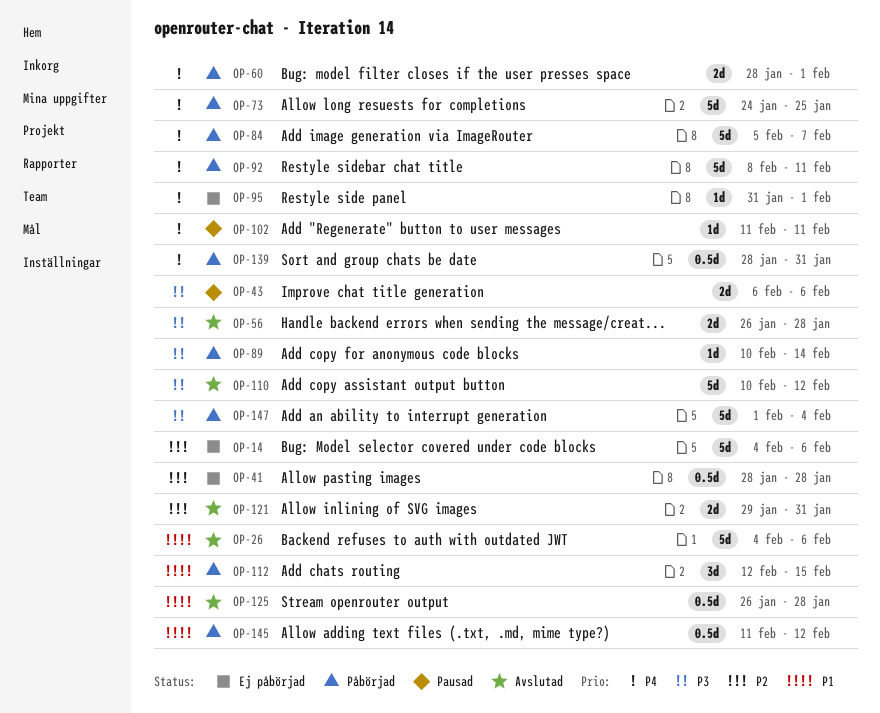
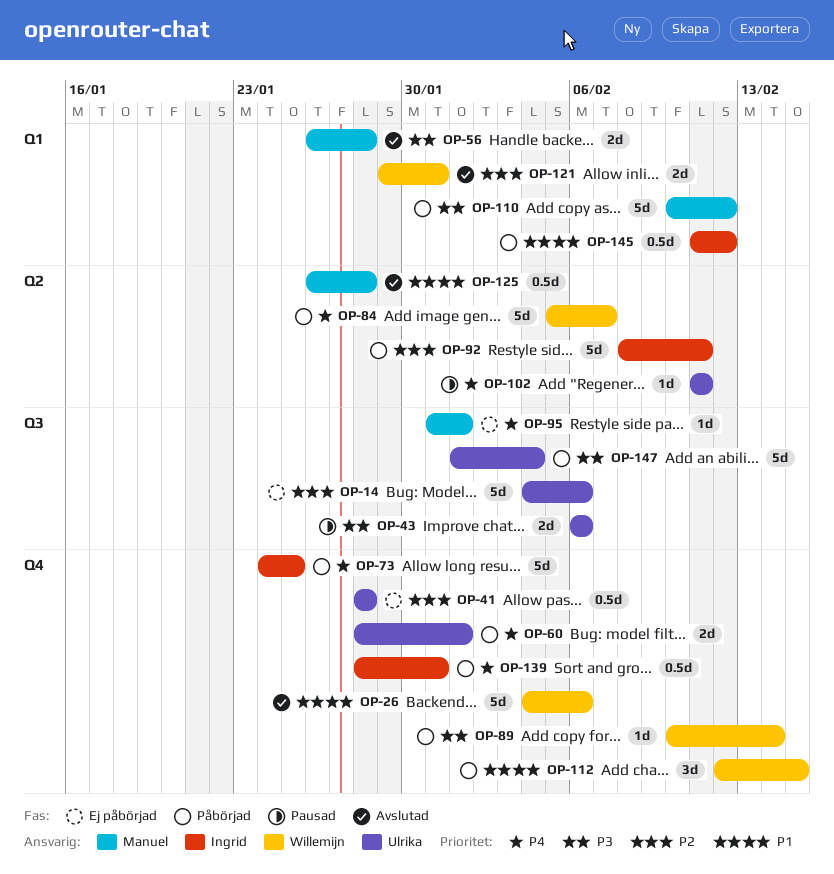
OP-92, priority: P4 -> P2
OP-110, status: Avslutad -> Påbörjad

